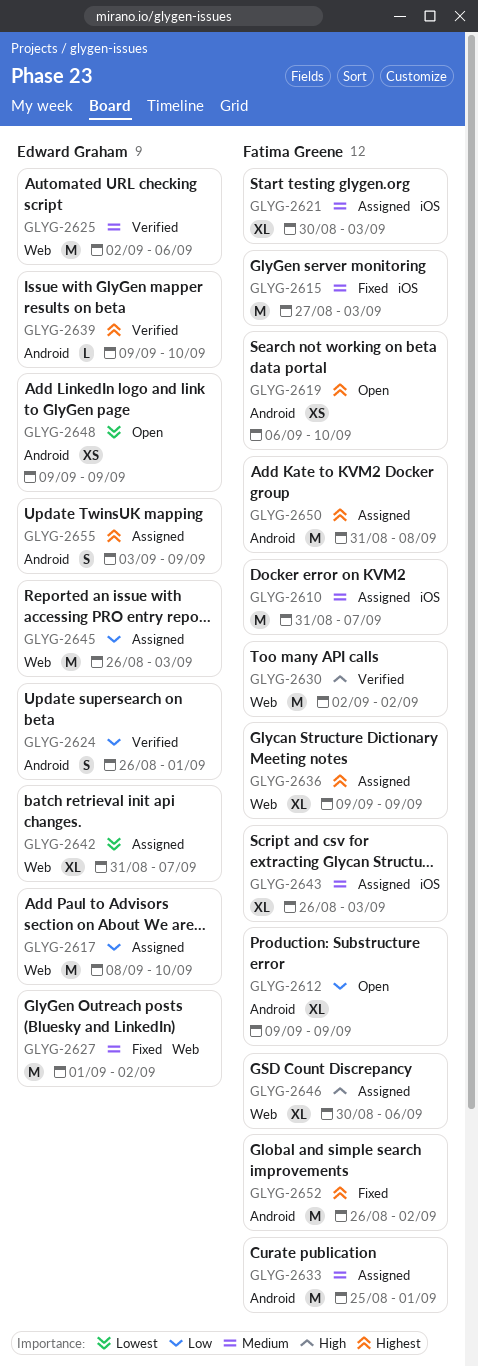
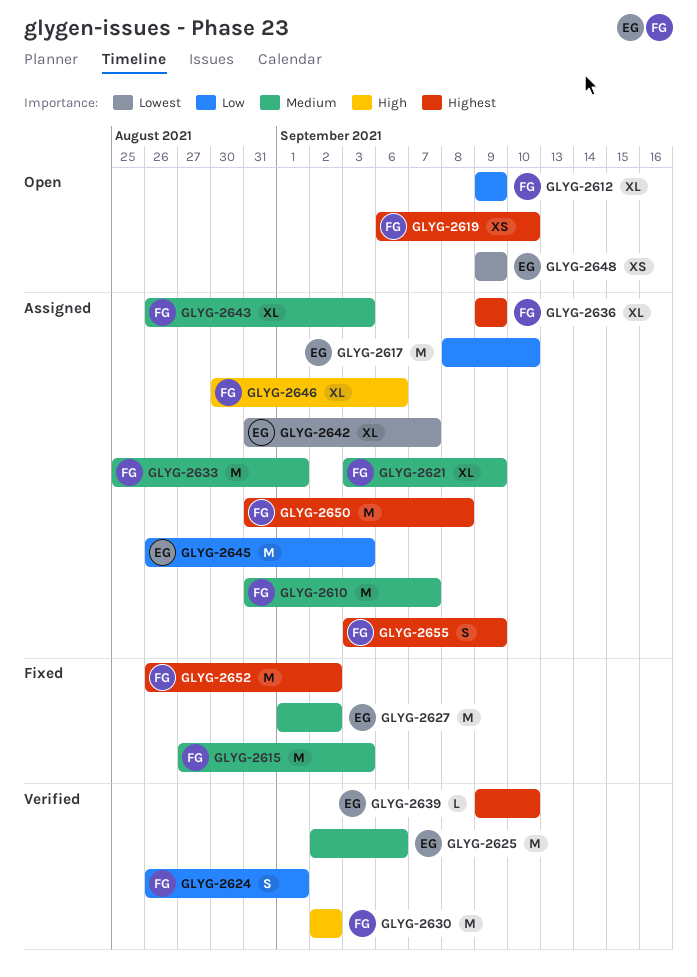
GLYG-2621, start: Aug 30 -> Sep 3
GLYG-2621, due: Sep 3 -> Sep 9
GLYG-2624, owner: Edward Graham -> Fatima Greene
GLYG-2655, owner: Edward Graham -> Fatima Greene

